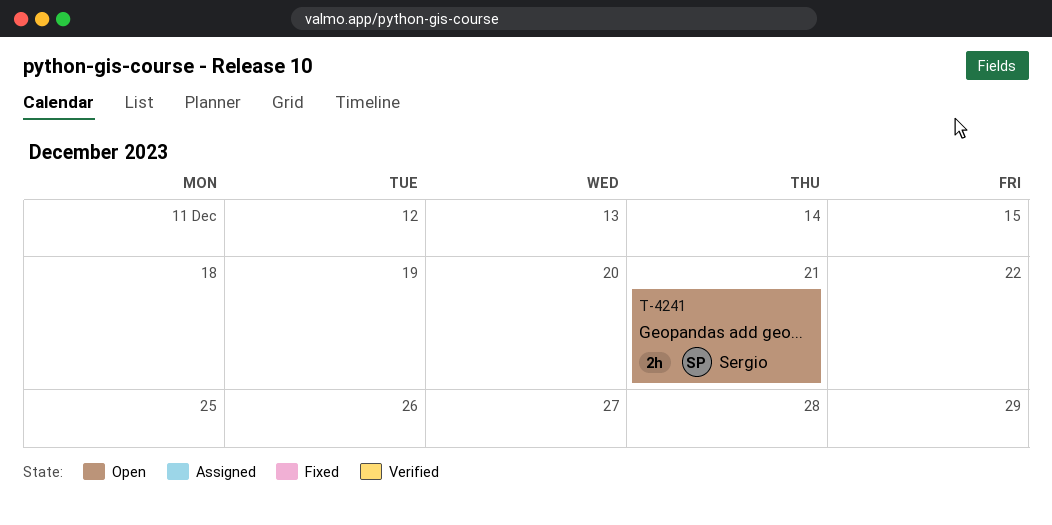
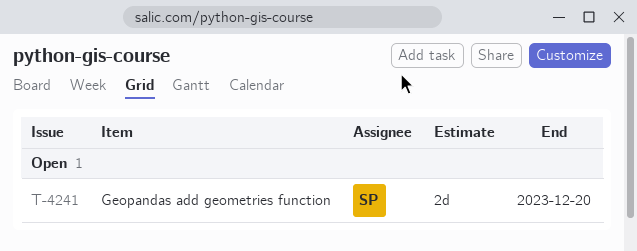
T-4241, estimate: 2h -> 2d
T-4241, due: Dec 21 -> Dec 20

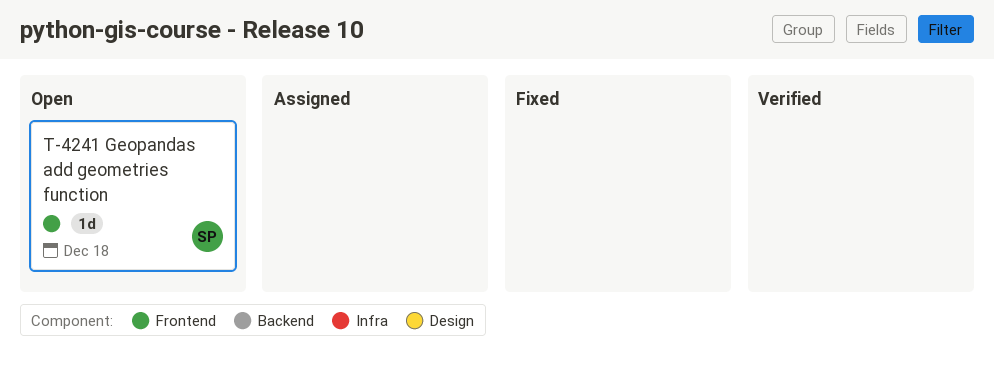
T-4241, estimate: 2d -> 1d
T-4241, due: Dec 20 -> Dec 18

